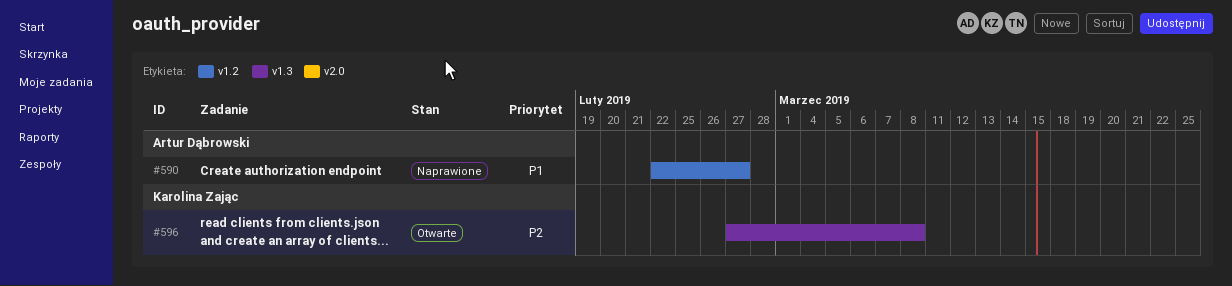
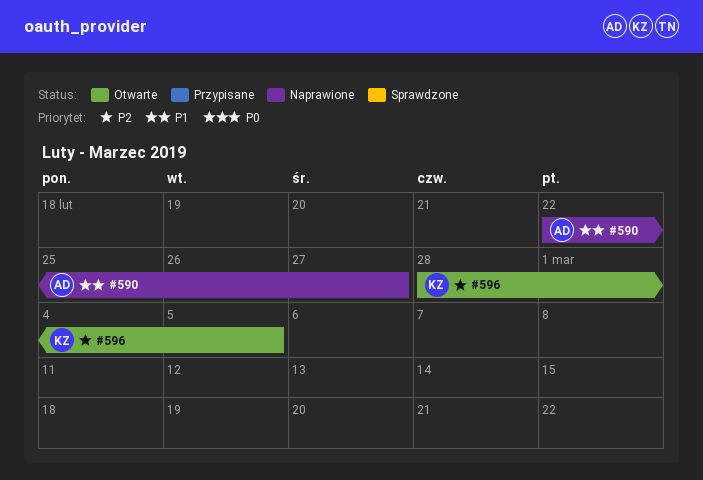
#596, start: Feb 27 -> Feb 28
#596, due: Mar 8 -> Mar 5

